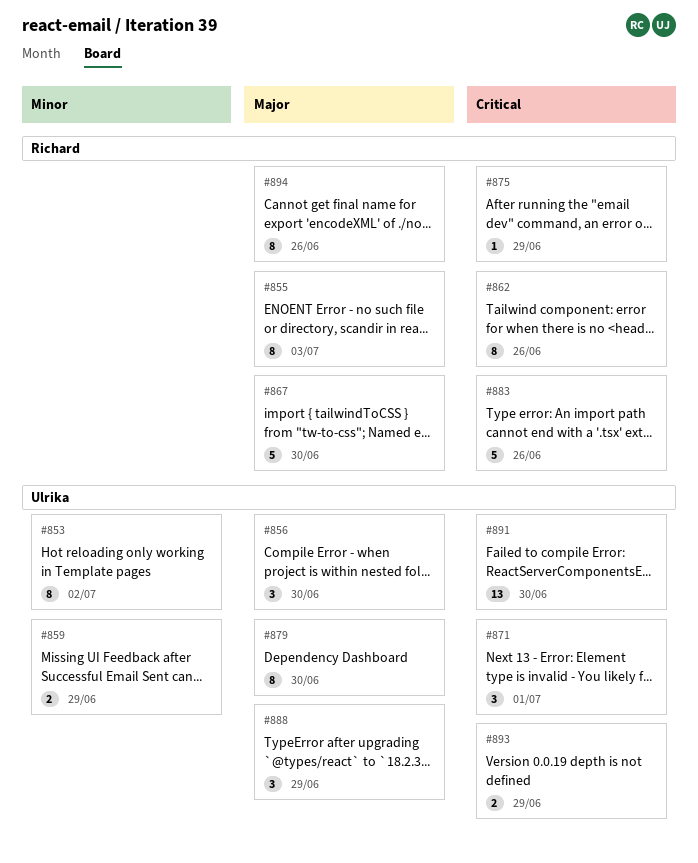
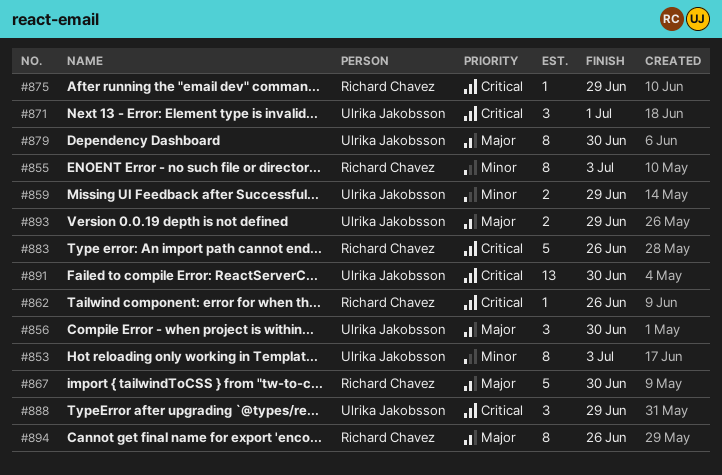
#853, due: Jul 2 -> Jul 3
#855, priority: Major -> Minor
#862, estimate: 8 -> 1
#888, priority: Major -> Critical
#893, priority: Critical -> Major

